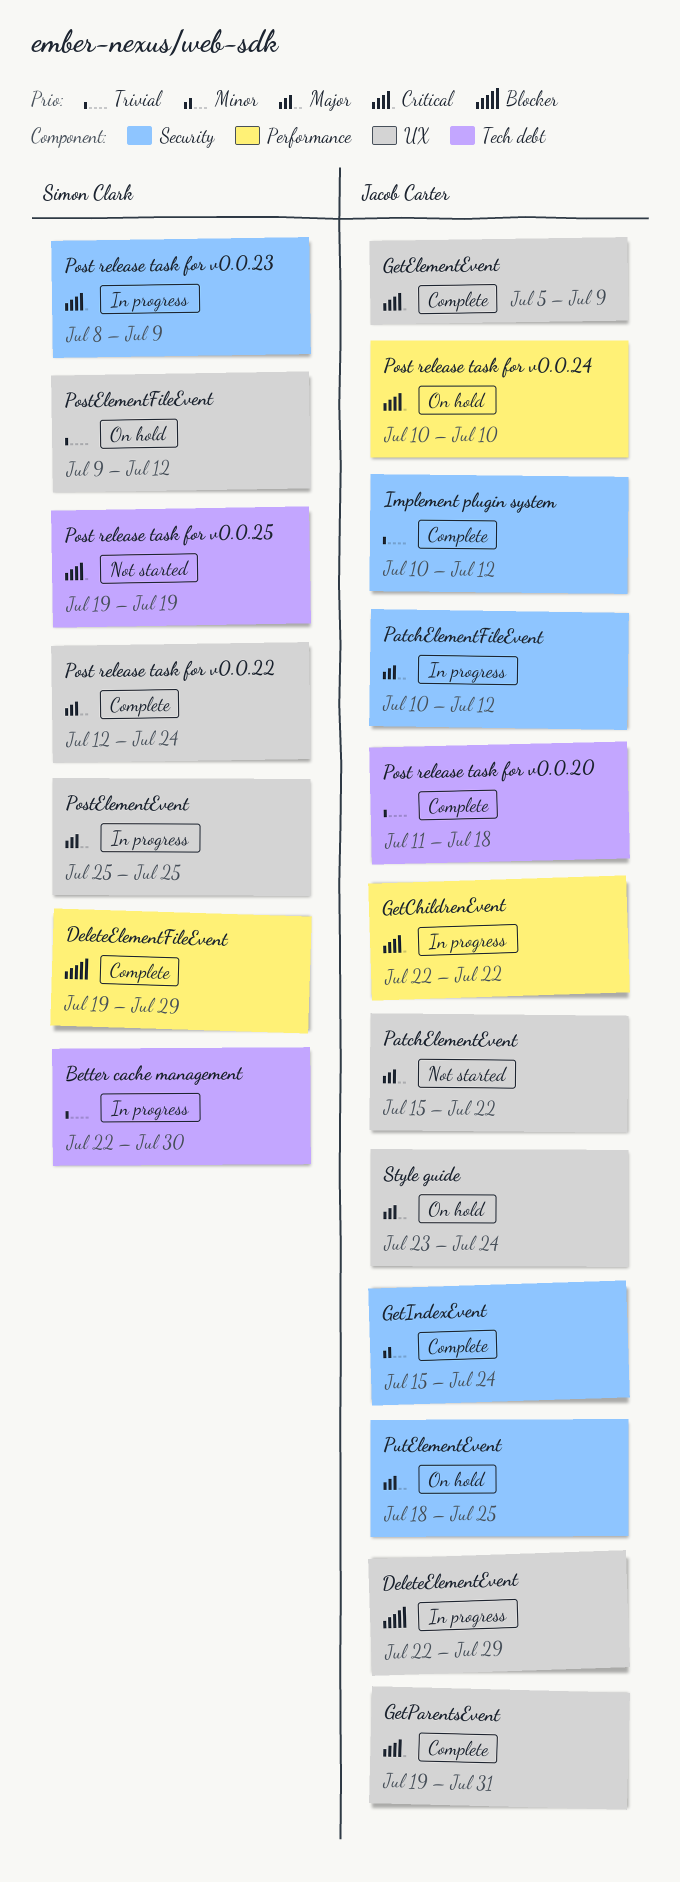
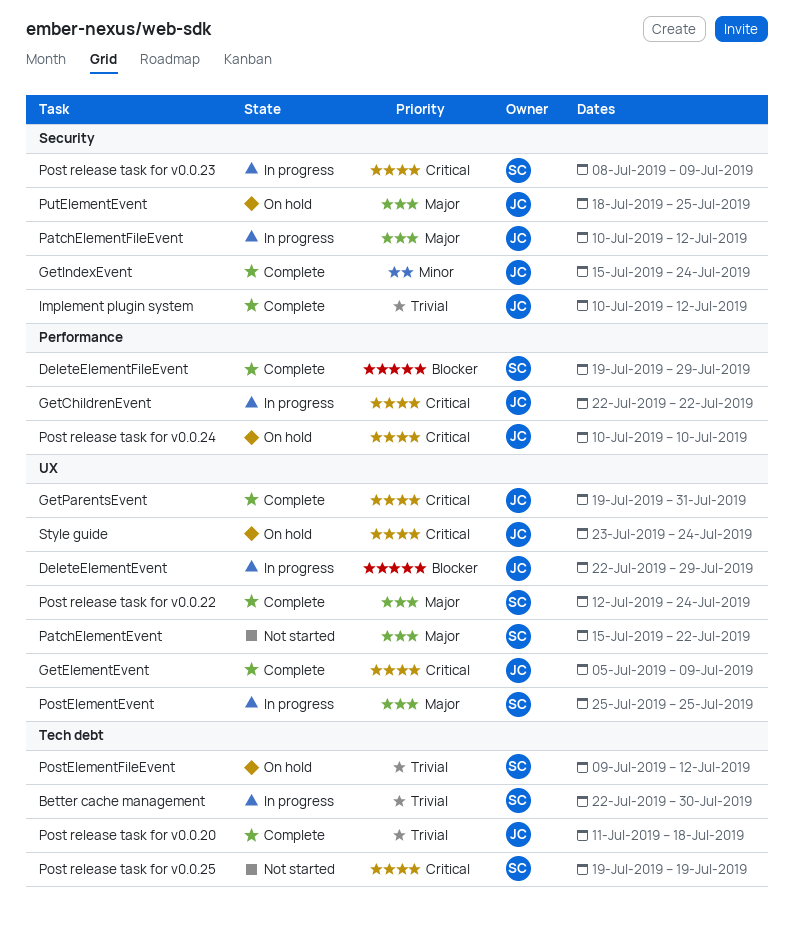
PatchElementEvent, owner: Jacob Carter -> Simon Clark
PostElementFileEvent, label: UX -> Tech debt
Style guide, priority: Major -> Critical

